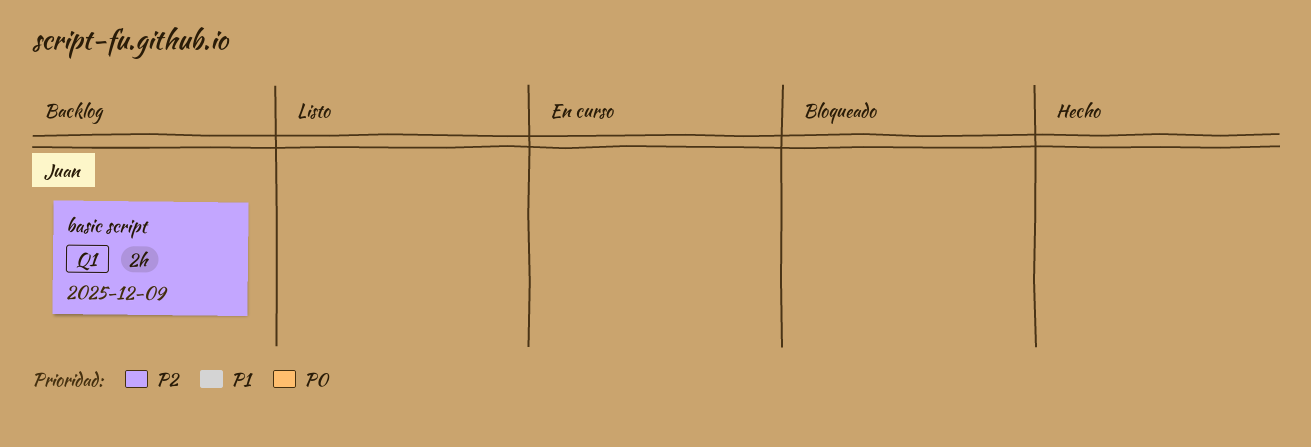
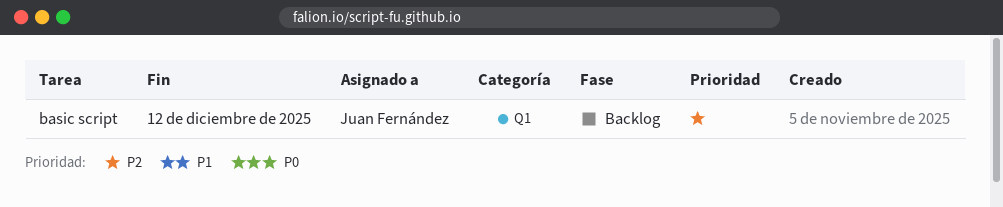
basic script, due: Dec 9 -> Dec 12

